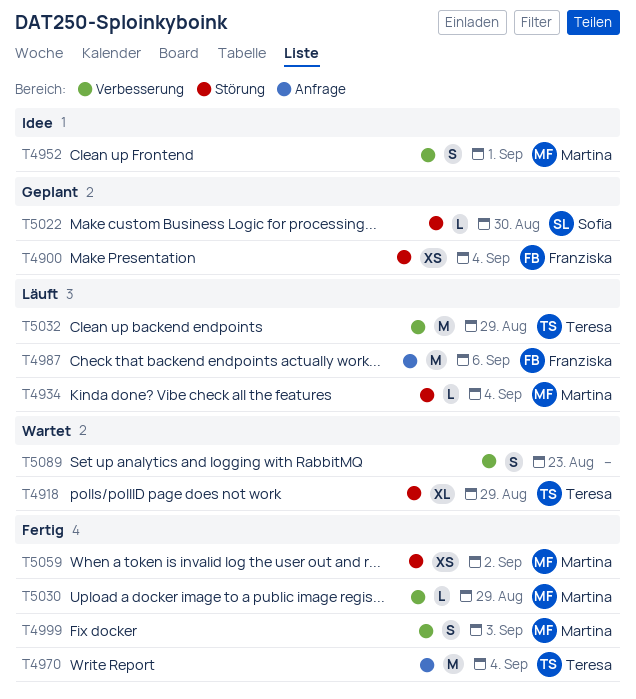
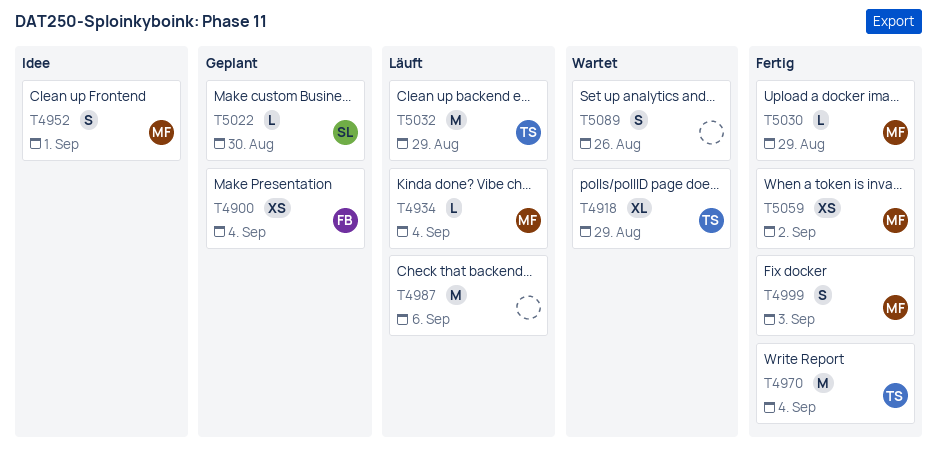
T4987, owner: Franziska -> none
T5089, due: Aug 23 -> Aug 26

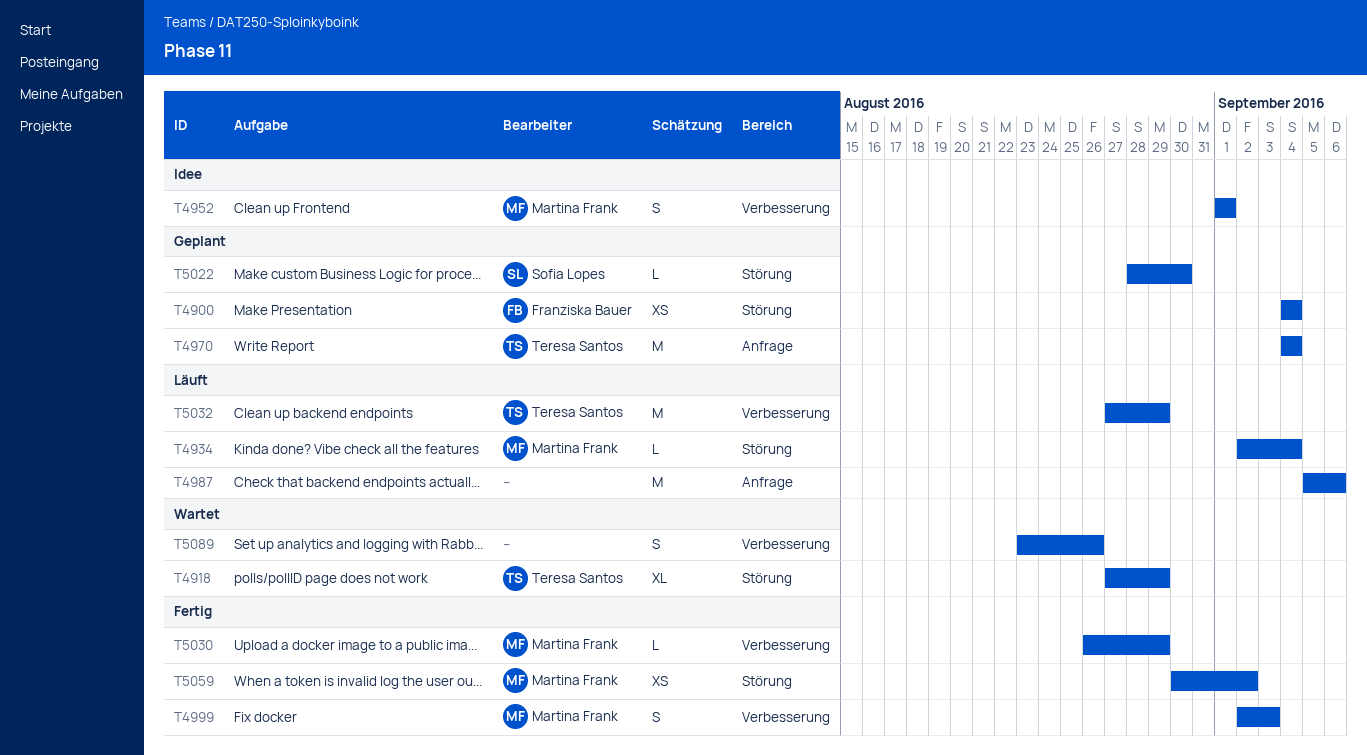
T4970, status: Fertig -> Geplant

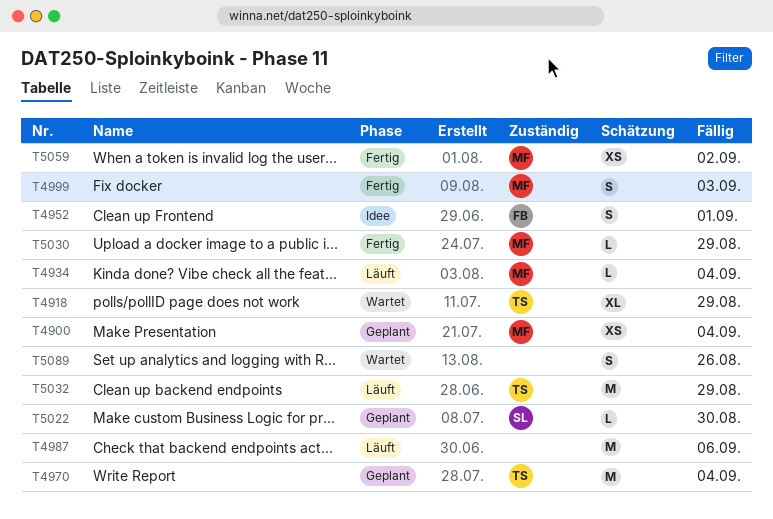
T4900, owner: Franziska Bauer -> Martina Frank
T4952, owner: Martina Frank -> Franziska Bauer

